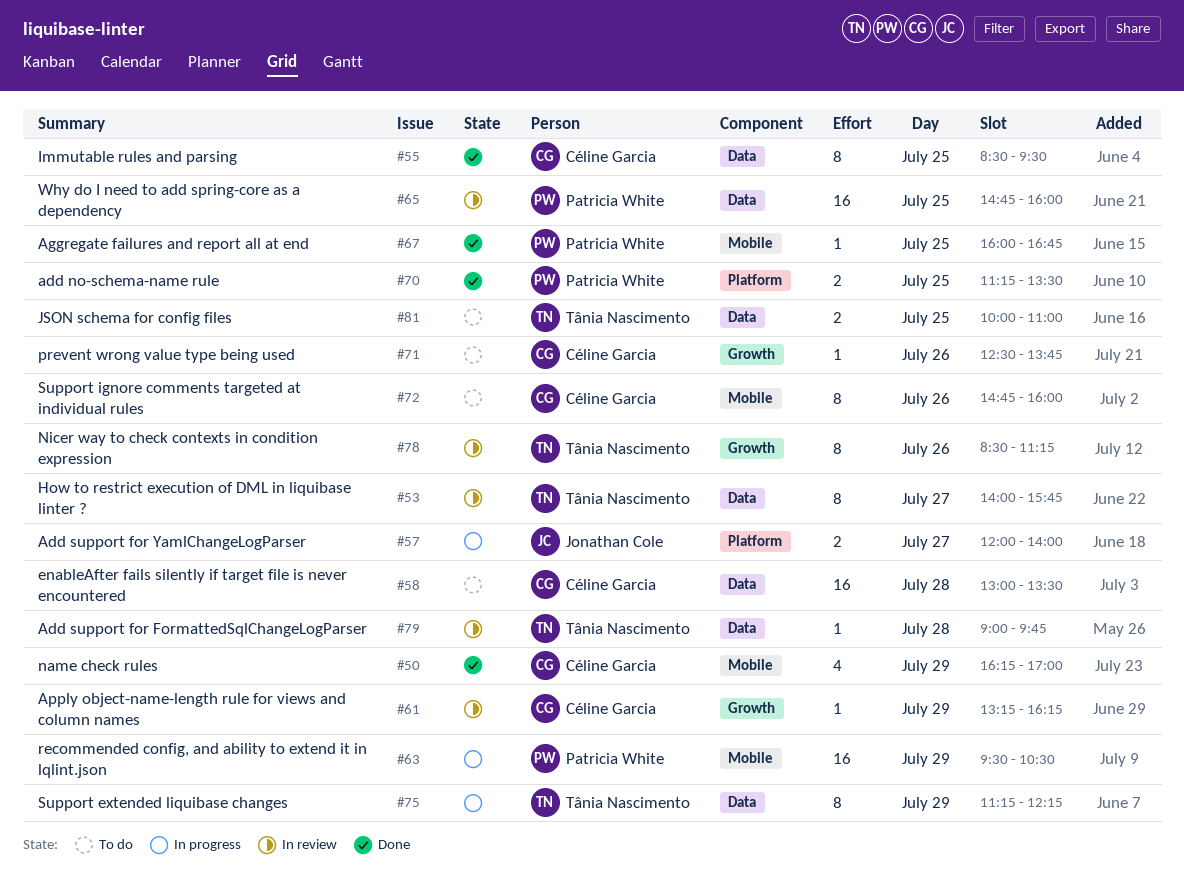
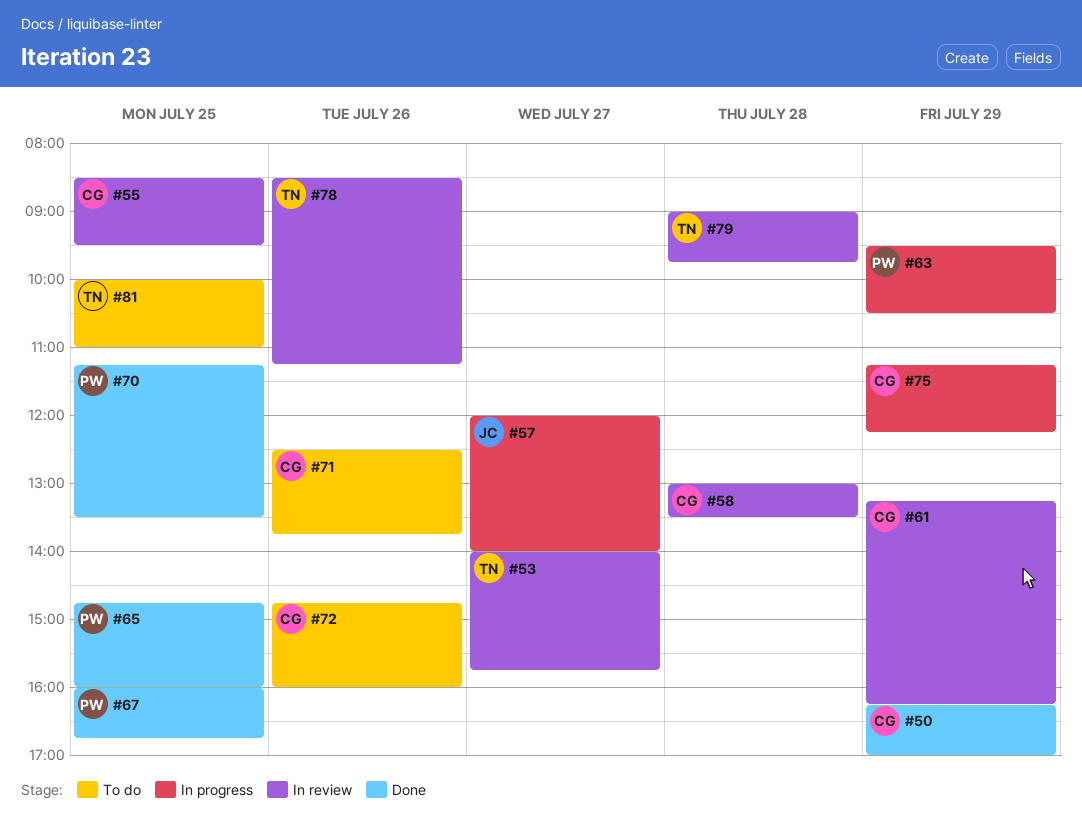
#55, status: Done -> In review
#58, status: To do -> In review
#65, status: In review -> Done
#75, owner: Tânia Nascimento -> Céline Garcia

